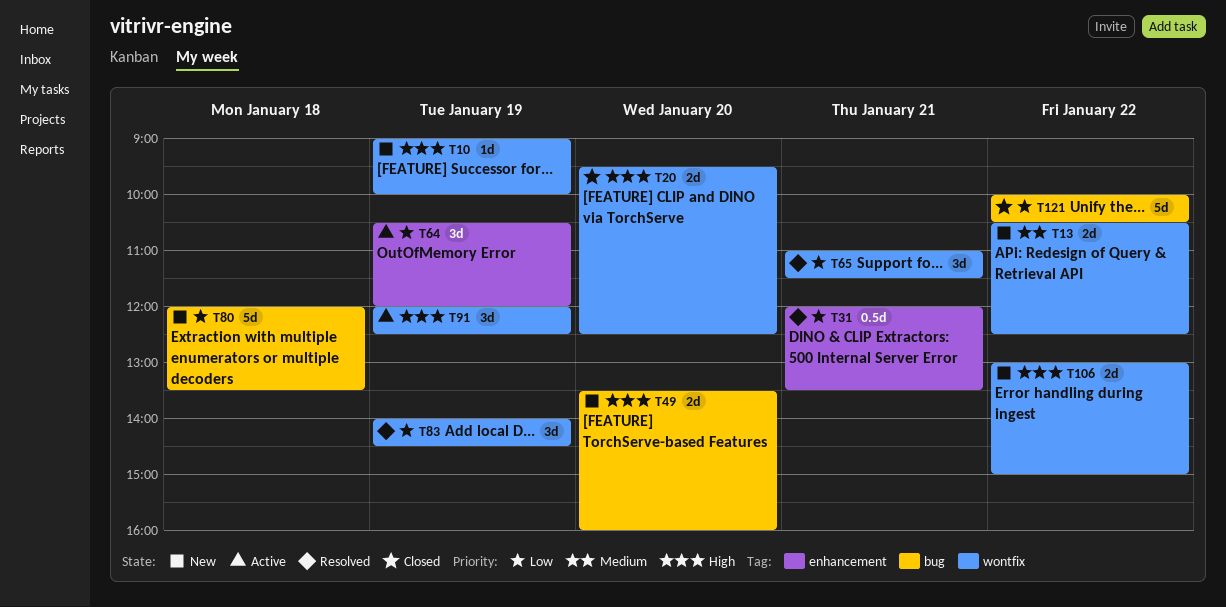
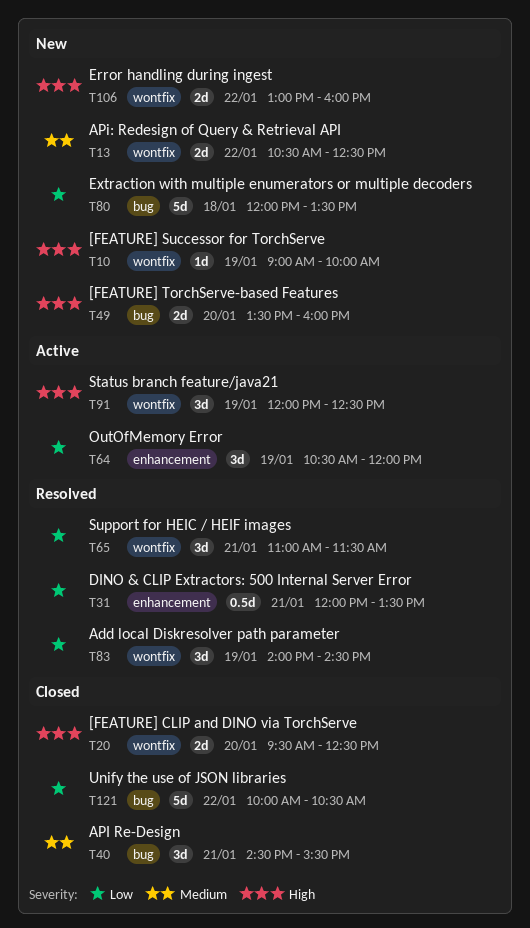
T40: none -> present
T106, ends: 15:00 -> 16:00

